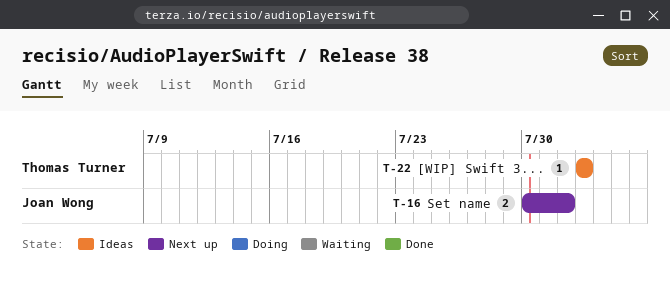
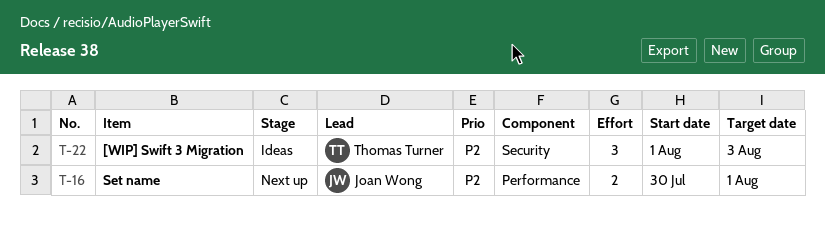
T-22, estimate: 1 -> 3
T-22, start: Aug 2 -> Aug 1
T-22, due: Aug 2 -> Aug 3

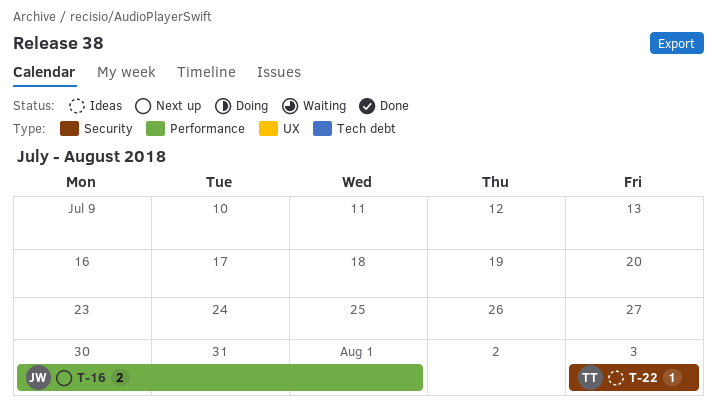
T-22, estimate: 3 -> 1
T-22, start: Aug 1 -> Aug 3

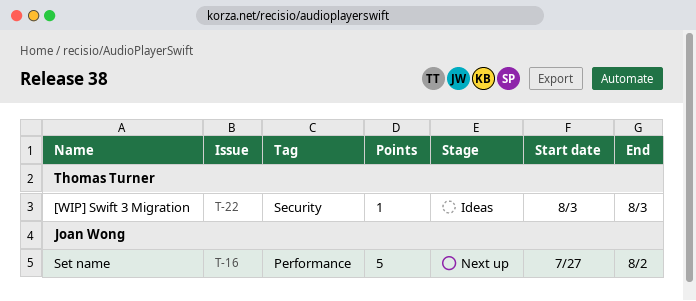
T-16, estimate: 2 -> 5
T-16, start: Jul 30 -> Jul 27
T-16, due: Aug 1 -> Aug 2

